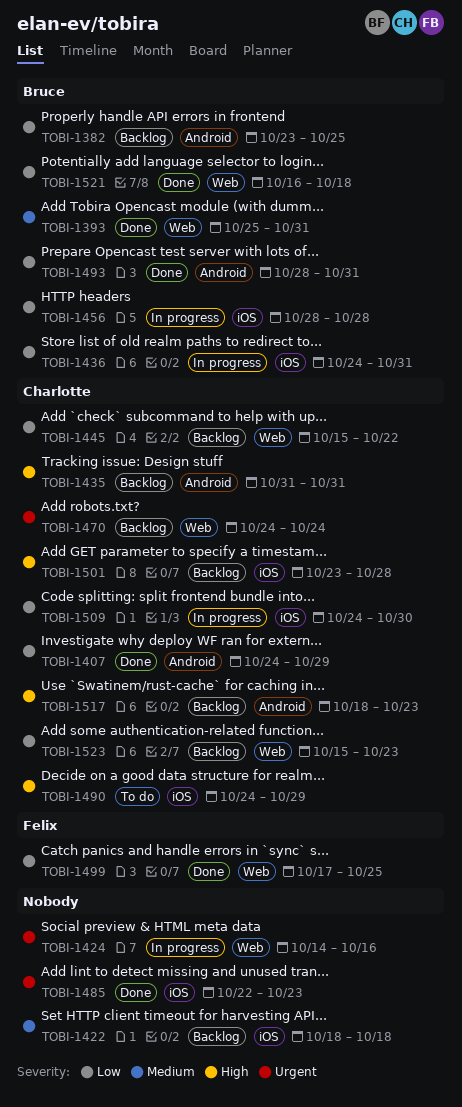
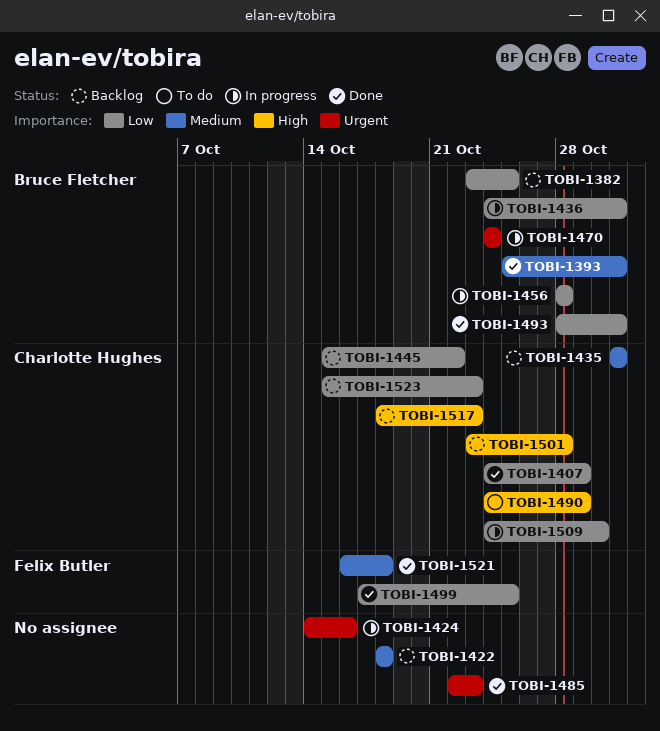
TOBI-1435, priority: High -> Medium
TOBI-1470, status: Backlog -> In progress
TOBI-1470, owner: Charlotte Hughes -> Bruce Fletcher
TOBI-1521, owner: Bruce Fletcher -> Felix Butler
TOBI-1521, priority: Low -> Medium

